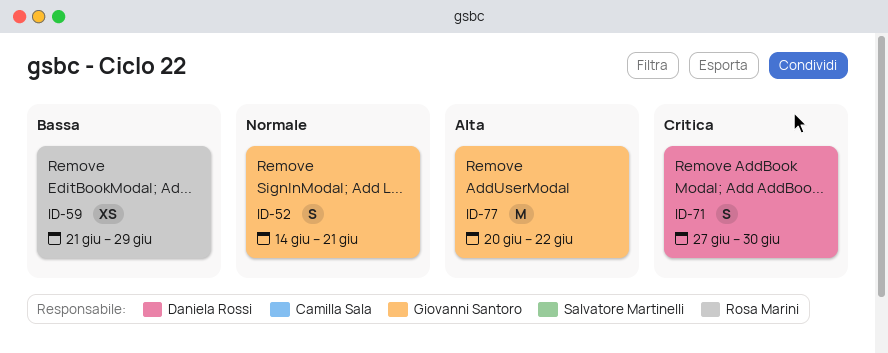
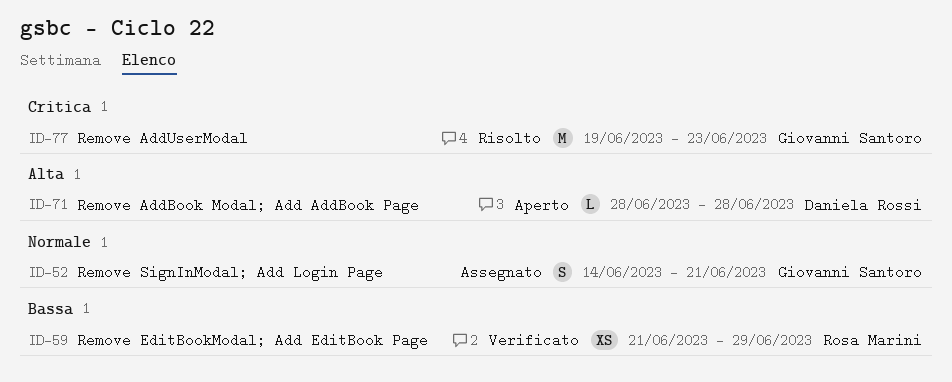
ID-71, priority: Critica -> Alta
ID-71, estimate: S -> L
ID-71, start: Jun 27 -> Jun 28
ID-71, due: Jun 30 -> Jun 28
ID-77, priority: Alta -> Critica
ID-77, start: Jun 20 -> Jun 19
ID-77, due: Jun 22 -> Jun 23

